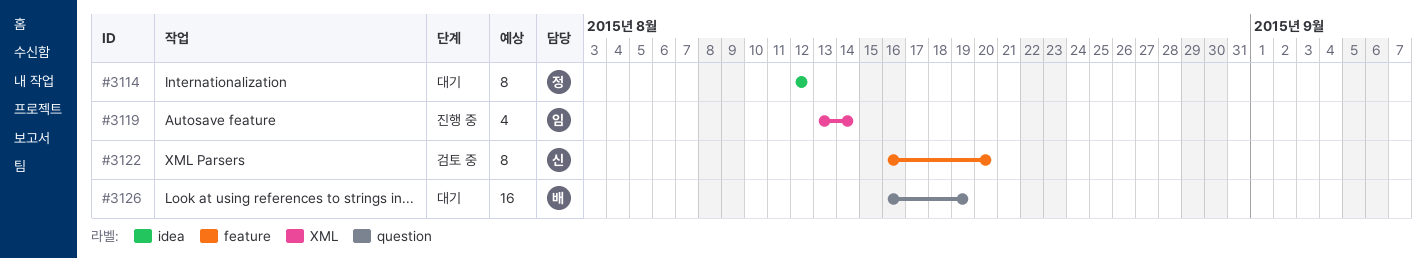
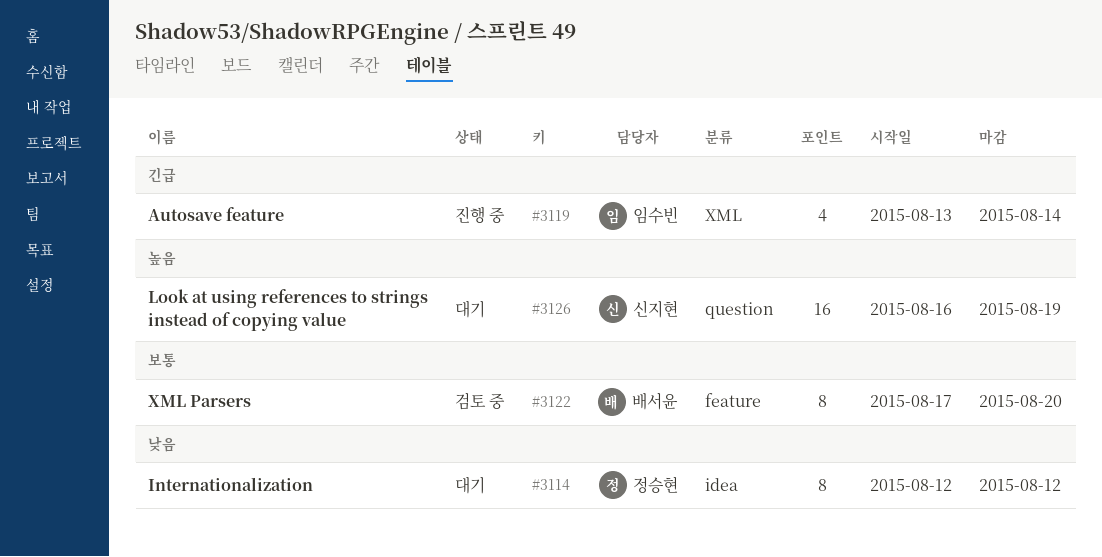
#3122, owner: 신지현 -> 배서윤
#3122, start: Aug 16 -> Aug 17
#3126, owner: 배서윤 -> 신지현

